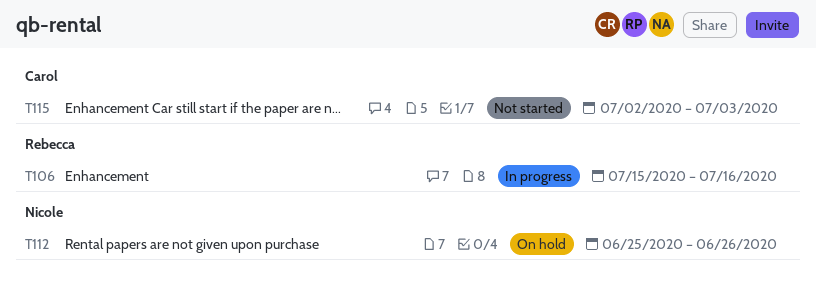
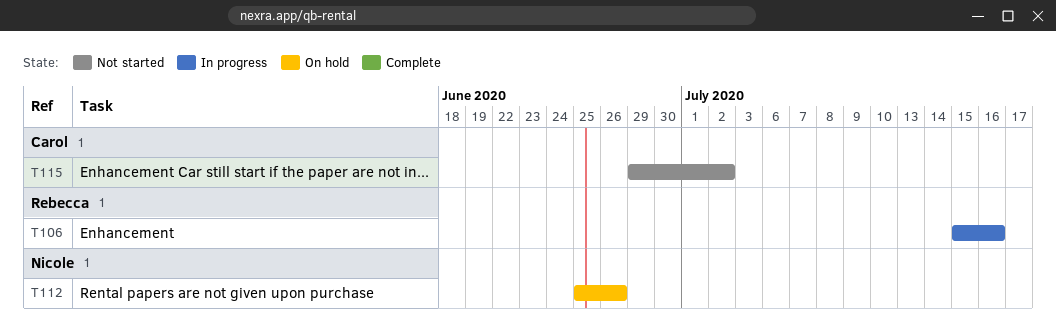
T115, start: Jul 2 -> Jun 29
T115, due: Jul 3 -> Jul 2

